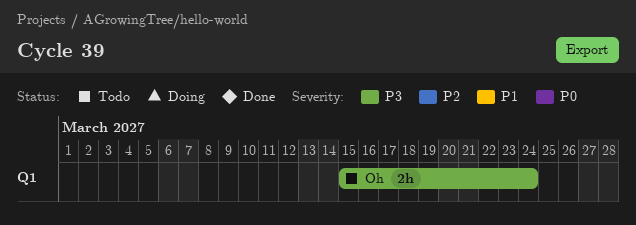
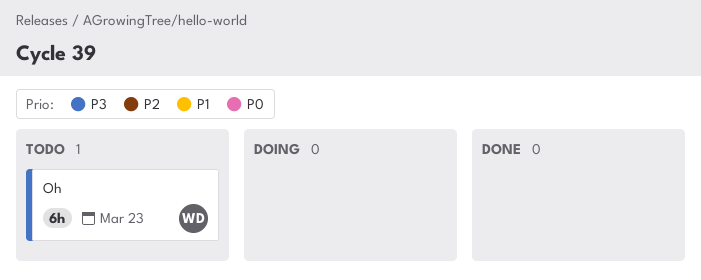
Oh, estimate: 2h -> 6h
Oh, due: Mar 24 -> Mar 23

